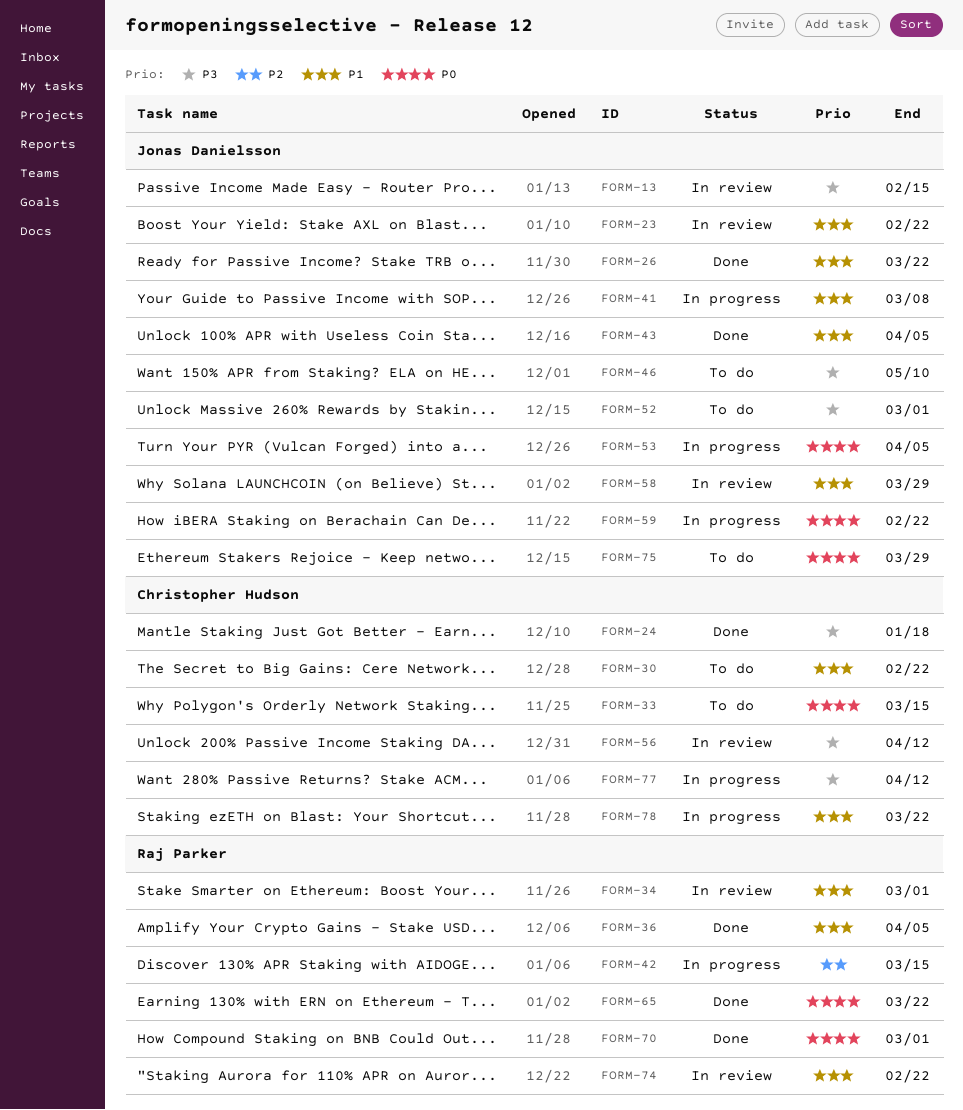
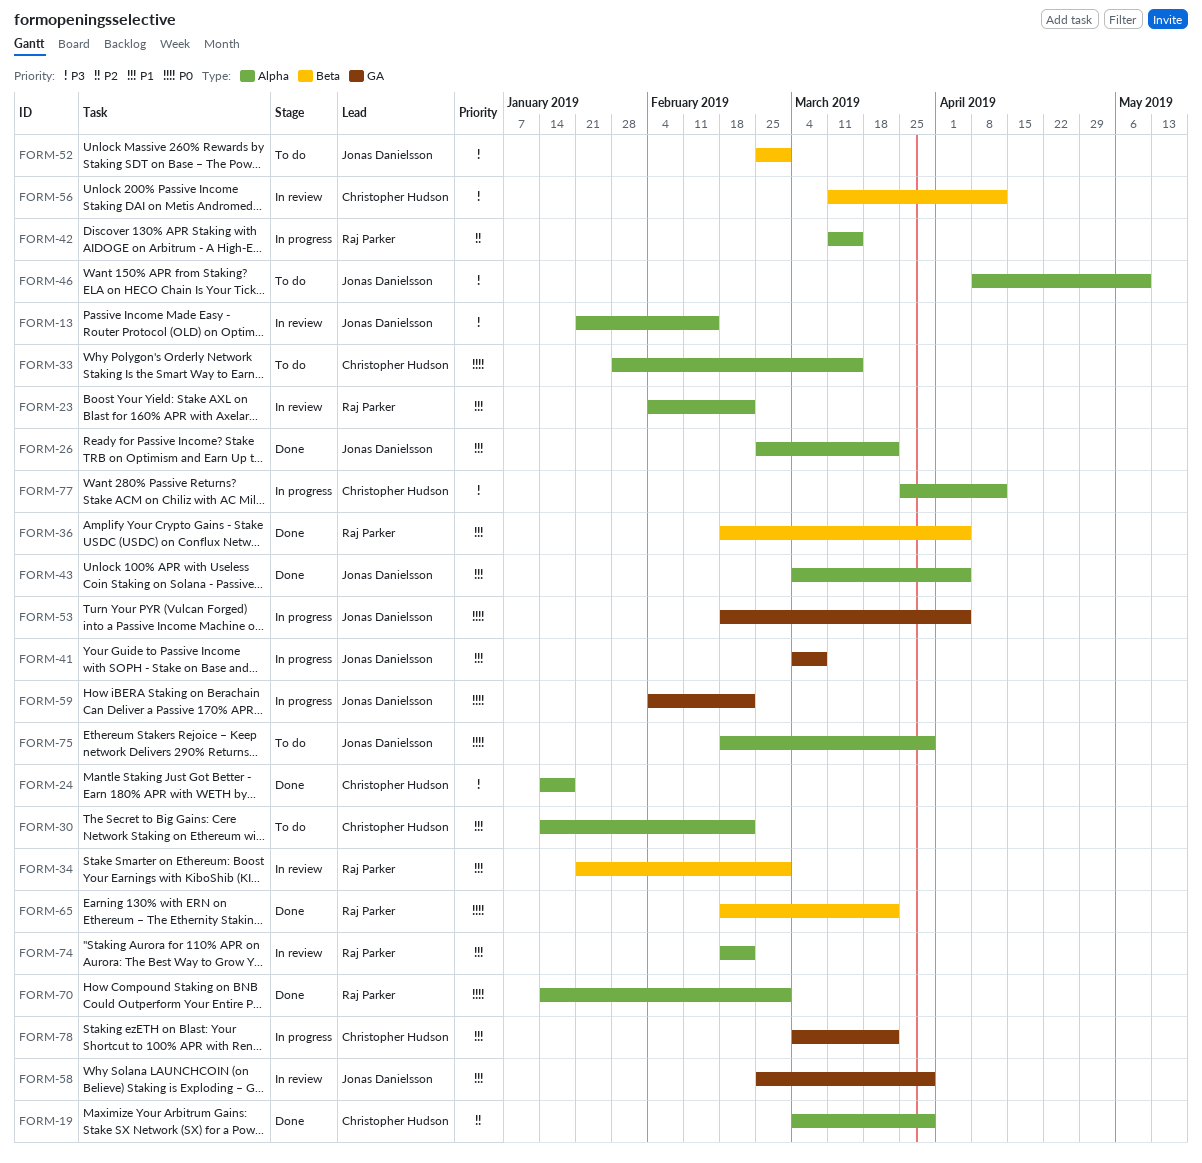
FORM-19: none -> present
FORM-23, owner: Jonas Danielsson -> Raj Parker

